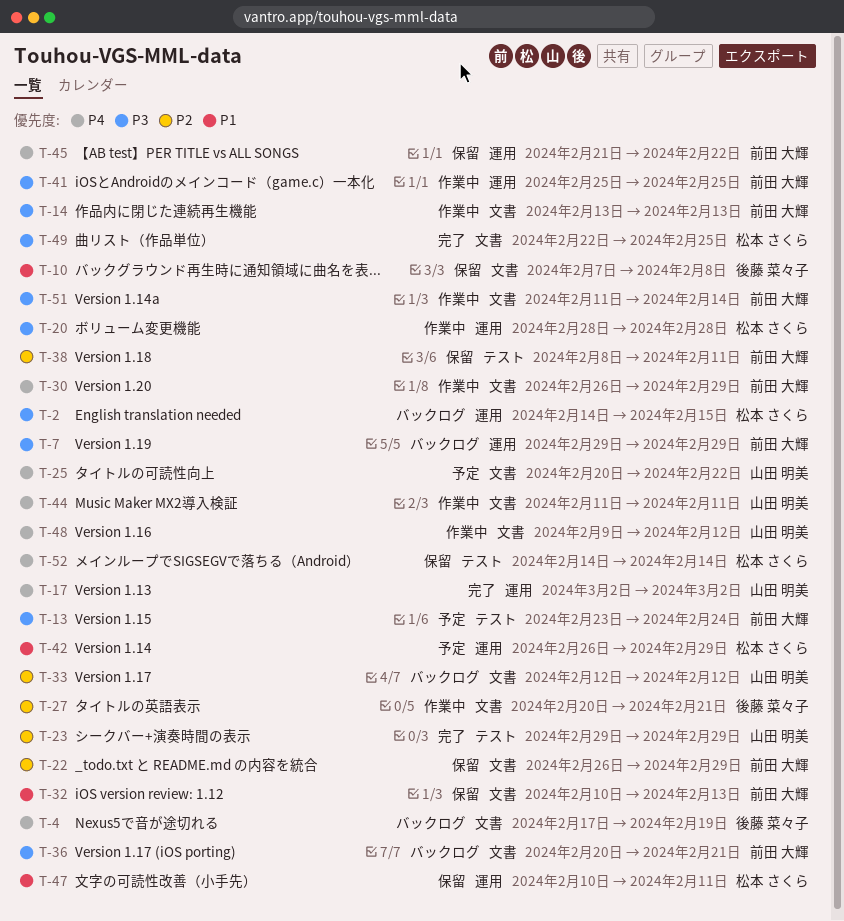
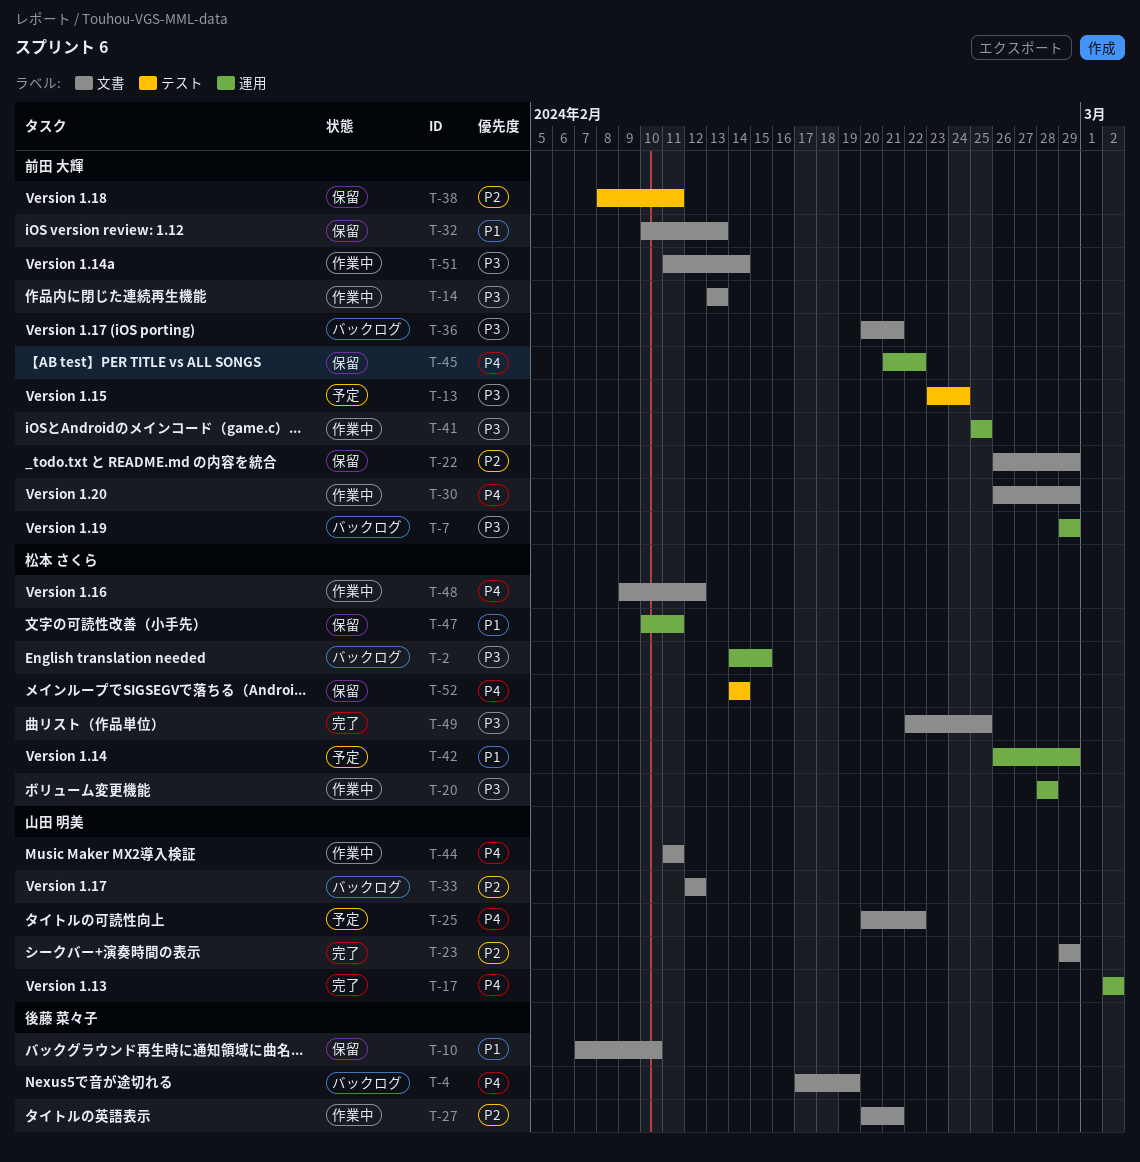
T-10, due: Feb 8 -> Feb 10
T-23, label: テスト -> 文書
T-48, owner: 山田 明美 -> 松本 さくら

